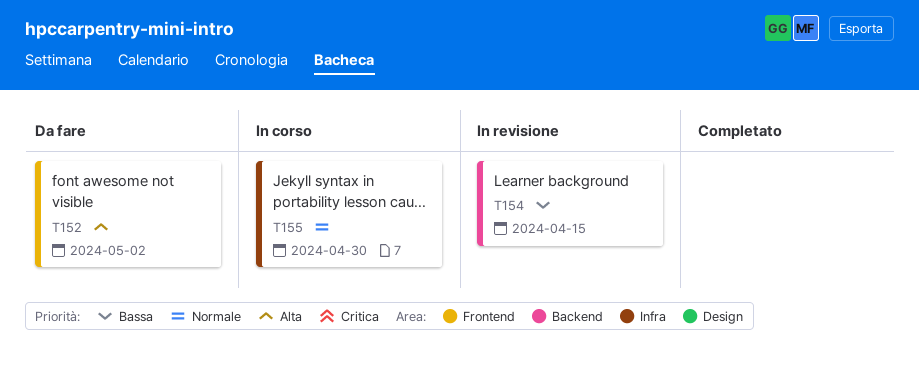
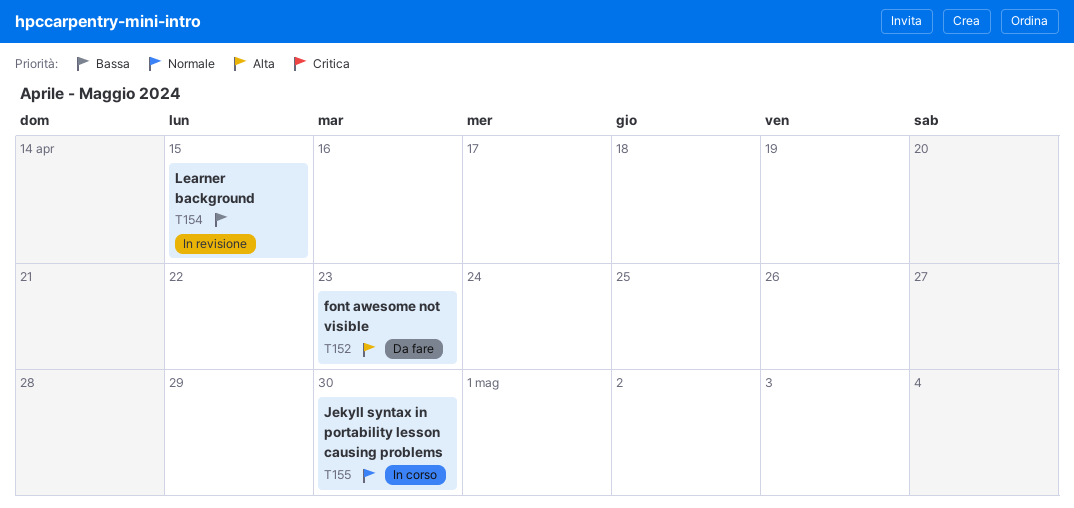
T152, due: May 2 -> Apr 23

